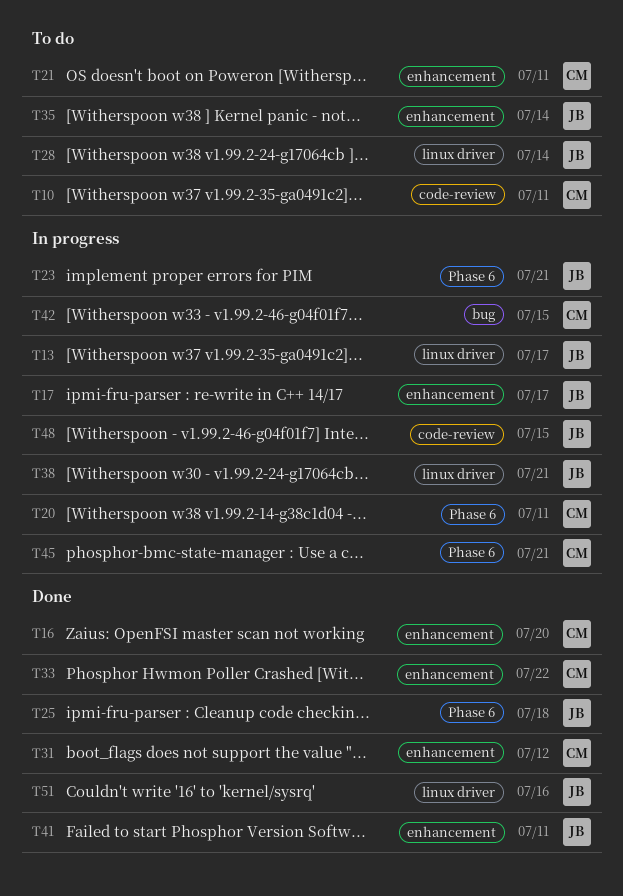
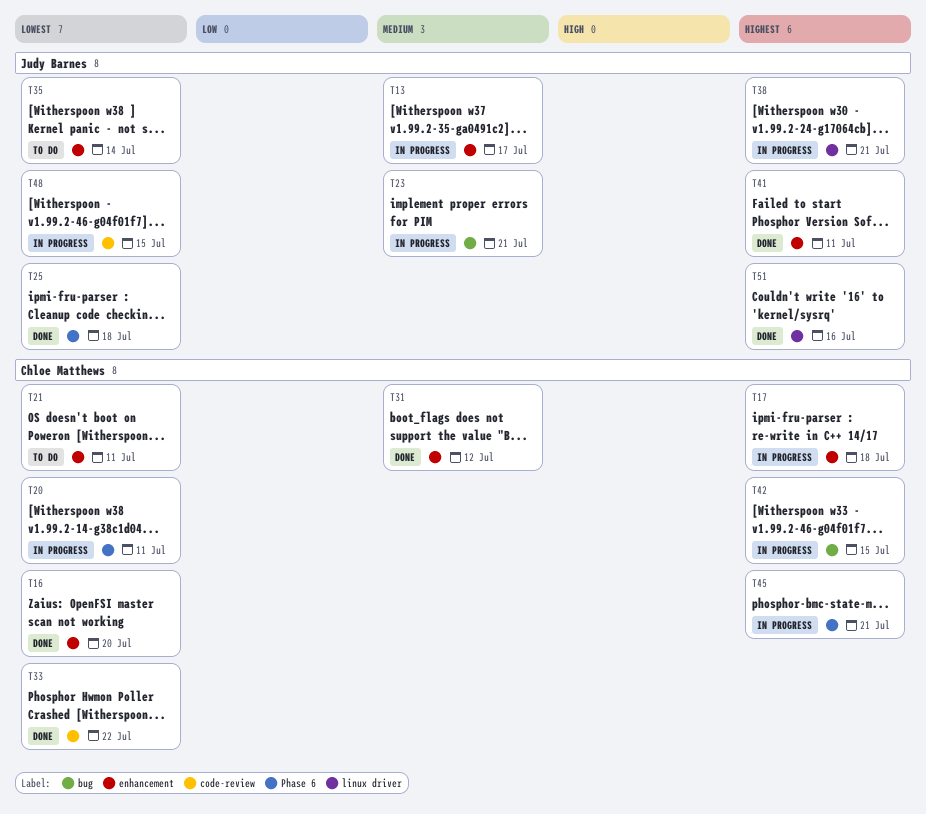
T10: present -> none
T13, label: linux driver -> enhancement
T17, owner: Judy Barnes -> Chloe Matthews
T17, due: Jul 17 -> Jul 18
T23, label: Phase 6 -> bug
T28: present -> none
T33, label: enhancement -> code-review

